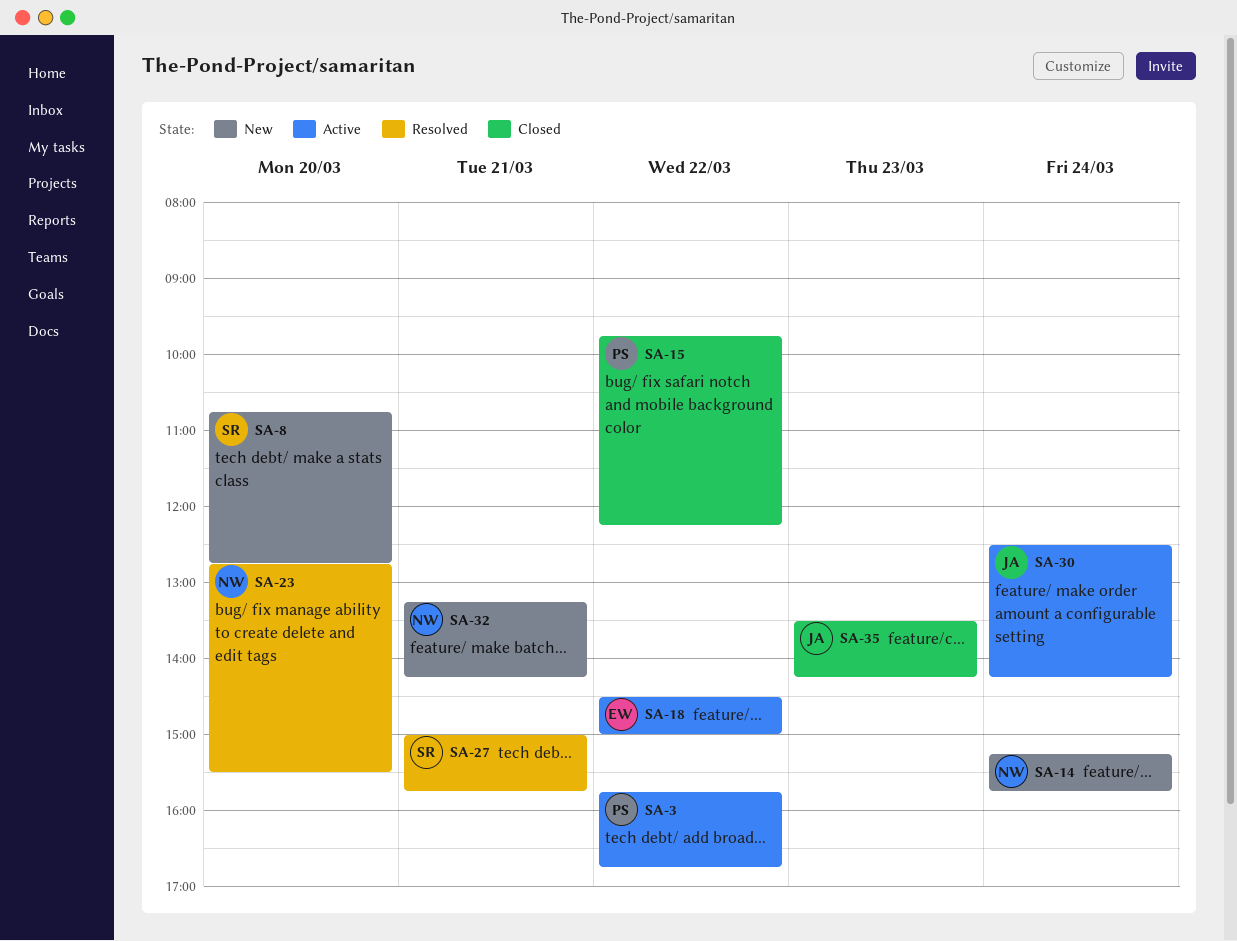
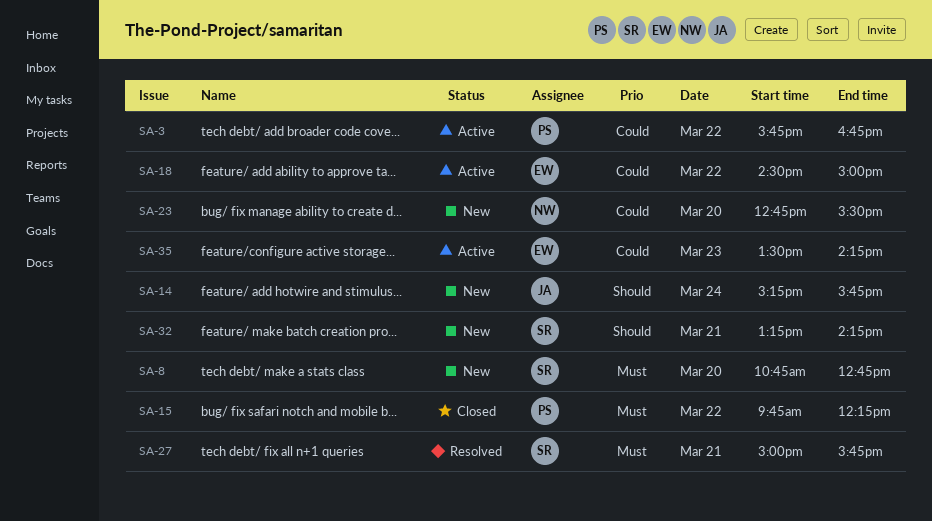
SA-14, owner: NW -> JA
SA-23, status: Resolved -> New
SA-30: present -> none
SA-32, owner: NW -> SR
SA-35, status: Closed -> Active
SA-35, owner: JA -> EW

